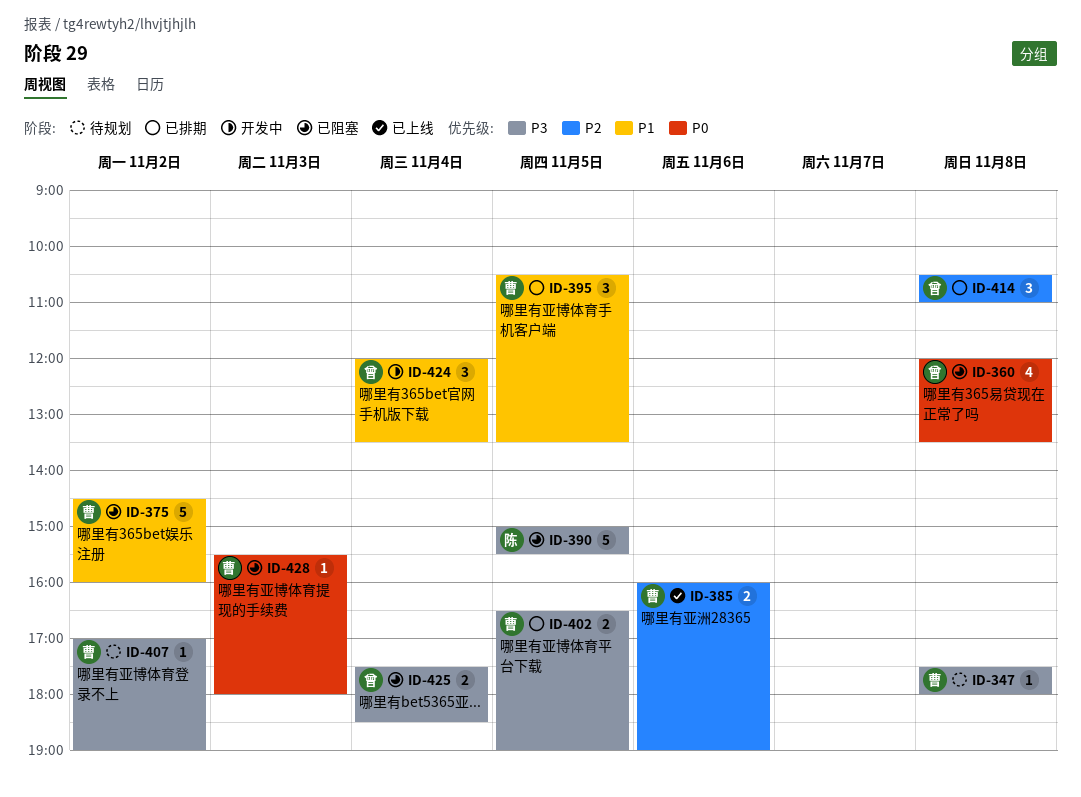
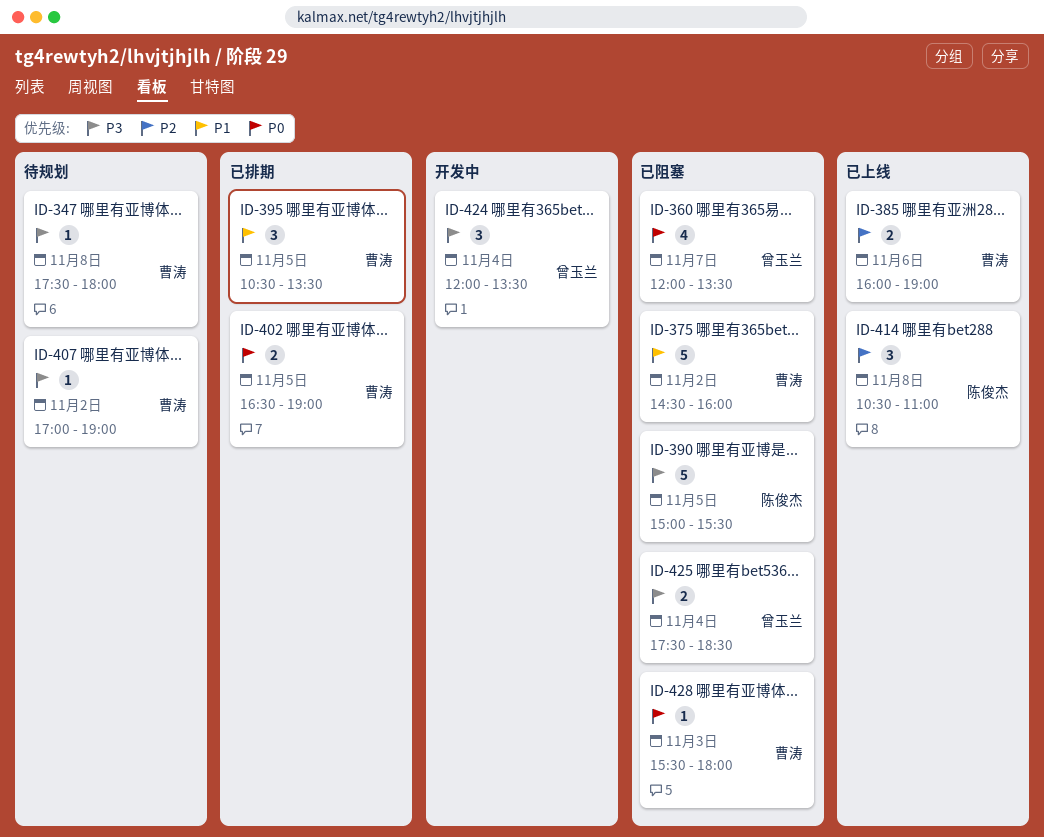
ID-360, day: Nov 8 -> Nov 7
ID-402, priority: P3 -> P0
ID-414, status: 已排期 -> 已上线
ID-414, owner: 曾玉兰 -> 陈俊杰
ID-424, priority: P1 -> P3

